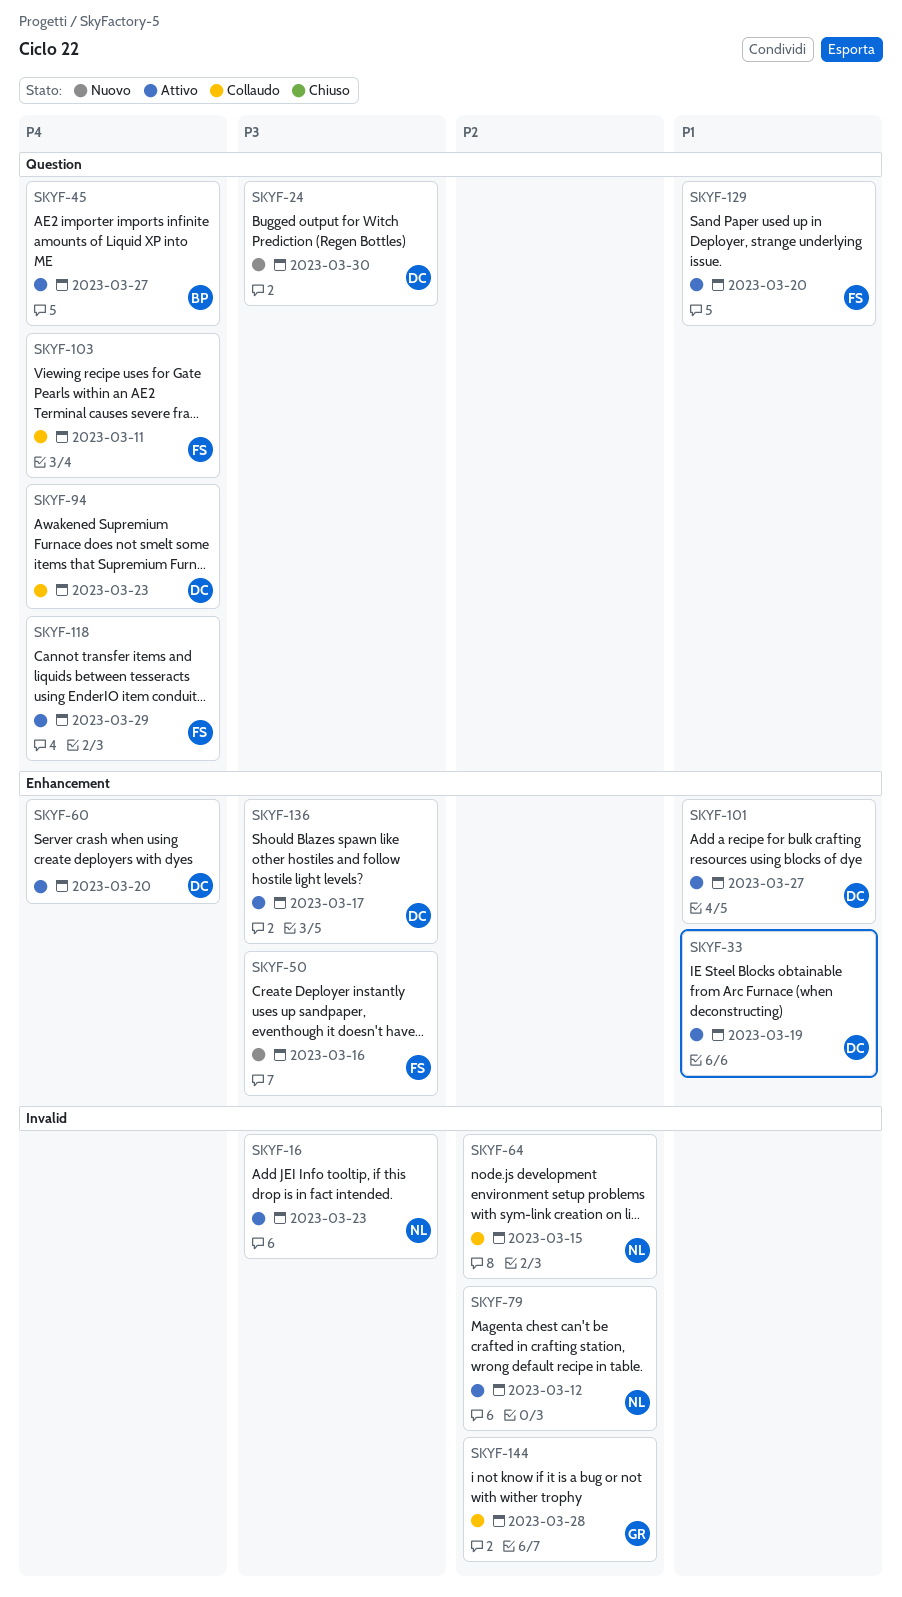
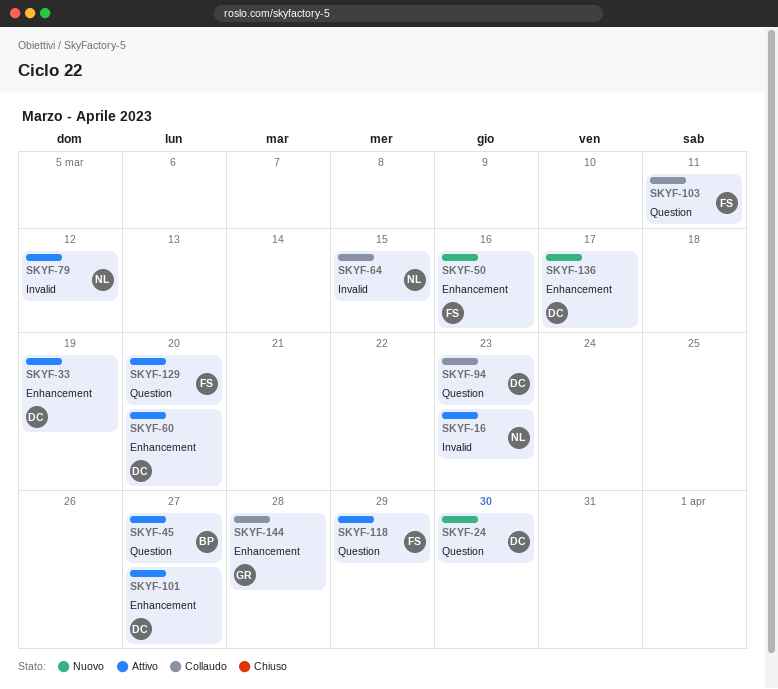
SKYF-136, status: Attivo -> Nuovo
SKYF-144, label: Invalid -> Enhancement

